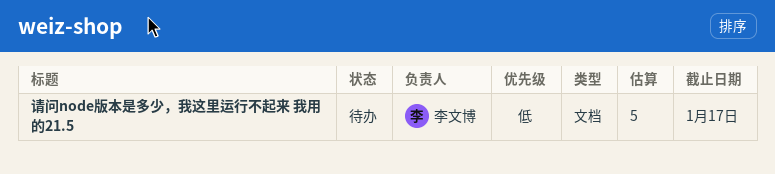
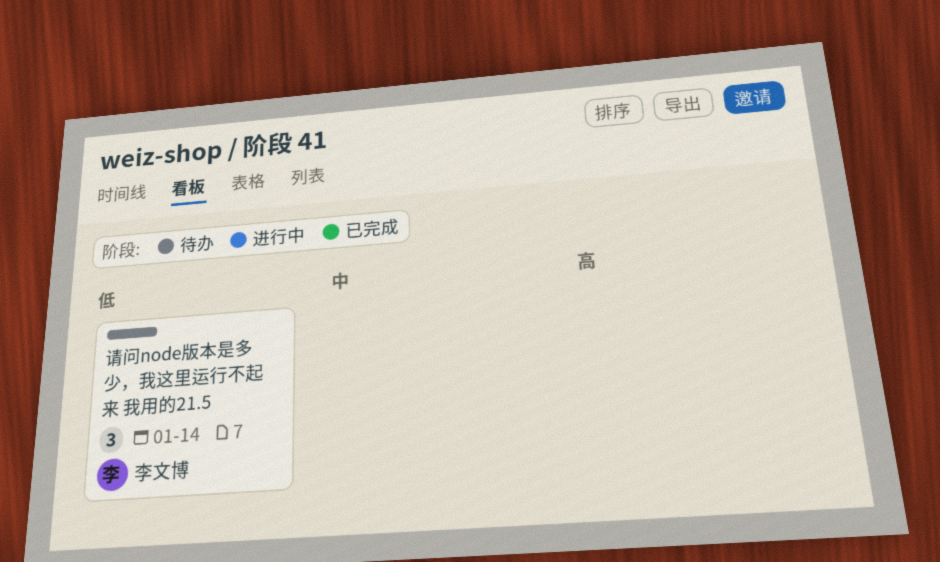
请问node版本是多少，我这里运行不起来 我用的21.5, estimate: 5 -> 3
请问node版本是多少，我这里运行不起来 我用的21.5, due: Jan 17 -> Jan 14

